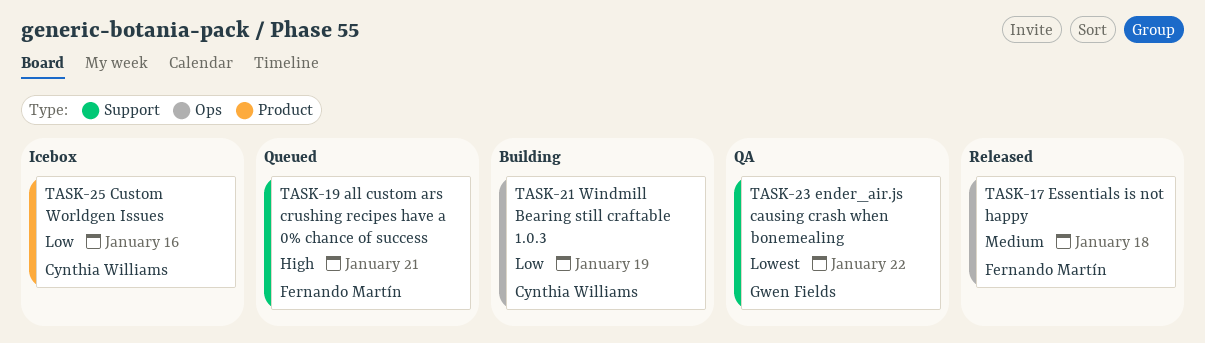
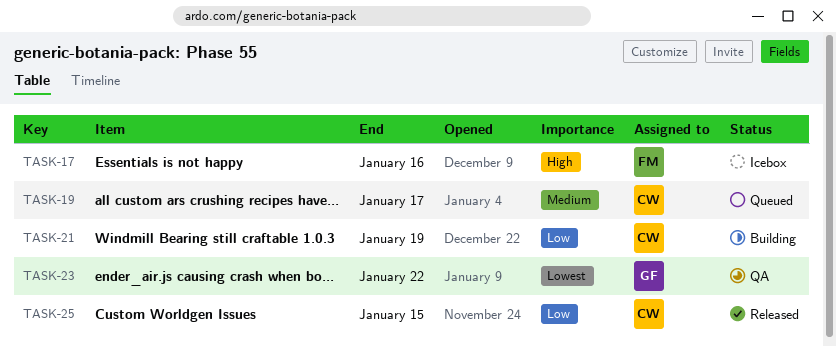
TASK-17, status: Released -> Icebox
TASK-17, priority: Medium -> High
TASK-17, due: Jan 18 -> Jan 16
TASK-19, owner: Fernando Martín -> Cynthia Williams
TASK-19, priority: High -> Medium
TASK-19, due: Jan 21 -> Jan 17
TASK-25, status: Icebox -> Released
TASK-25, due: Jan 16 -> Jan 15

